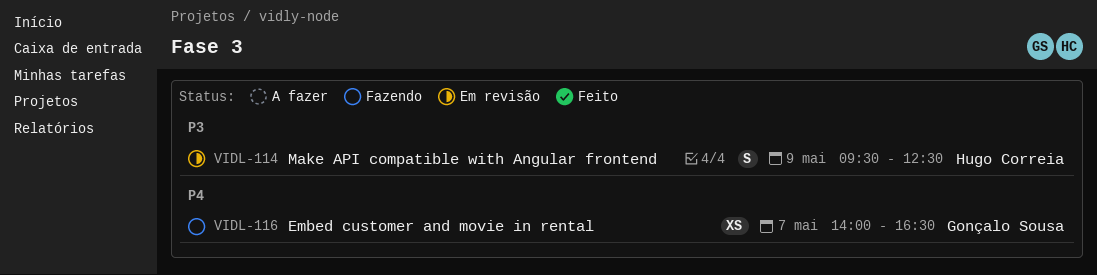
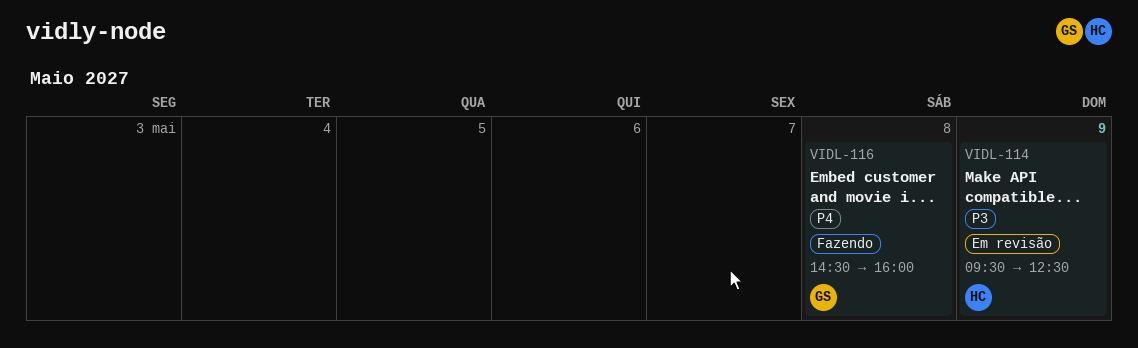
VIDL-116, day: May 7 -> May 8
VIDL-116, begins: 14:00 -> 14:30
VIDL-116, ends: 16:30 -> 16:00

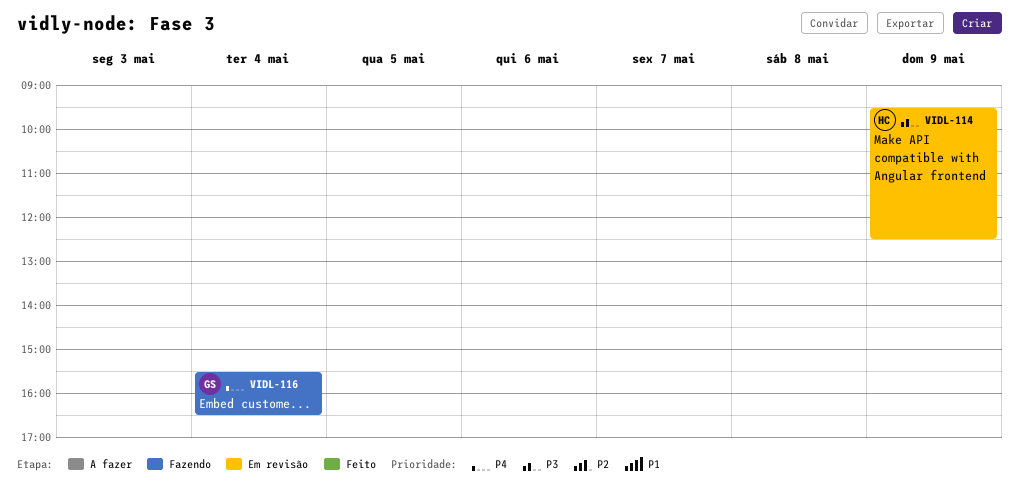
VIDL-116, day: May 8 -> May 4
VIDL-116, begins: 14:30 -> 15:30
VIDL-116, ends: 16:00 -> 16:30

